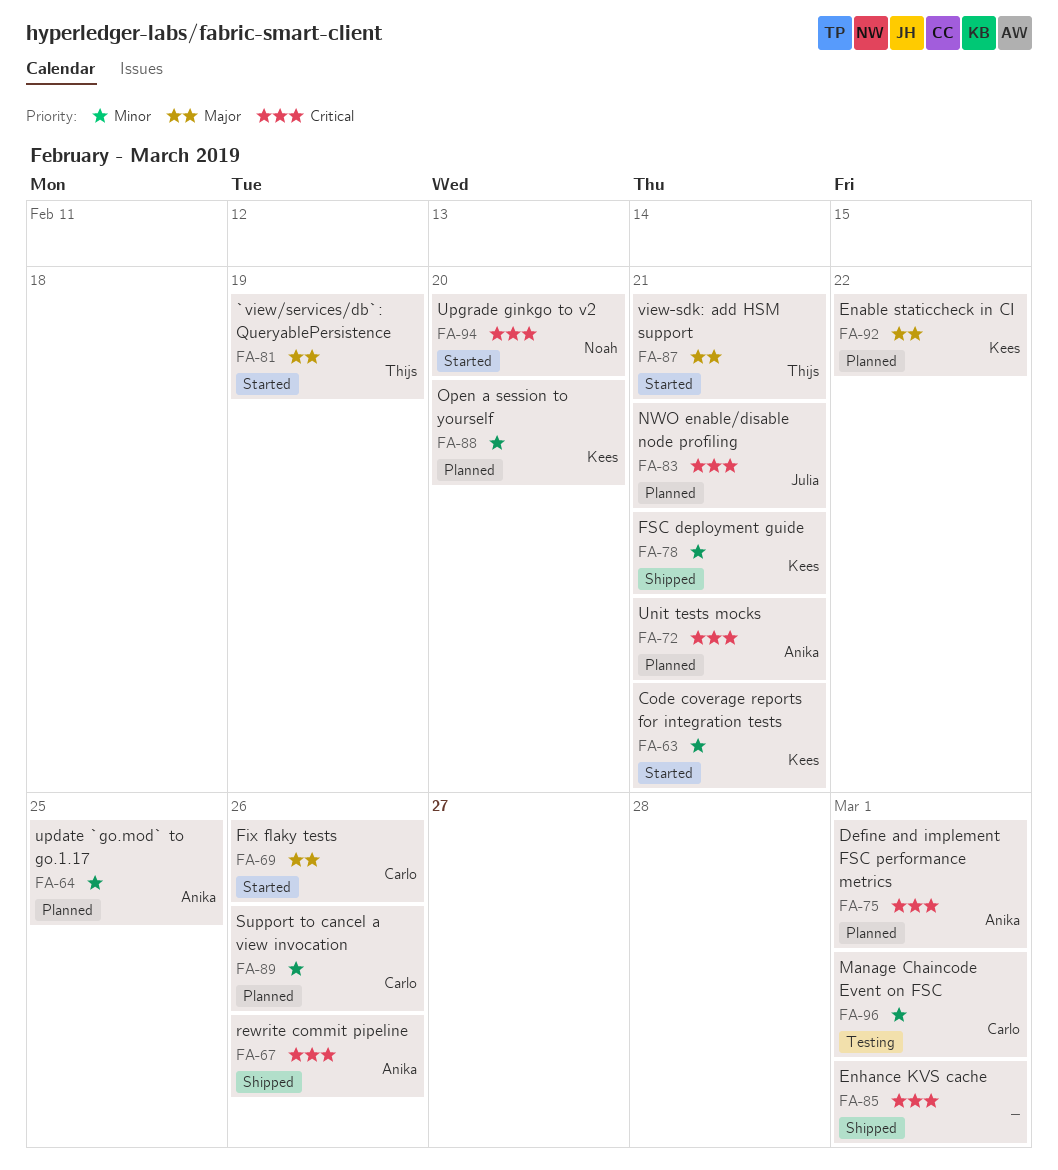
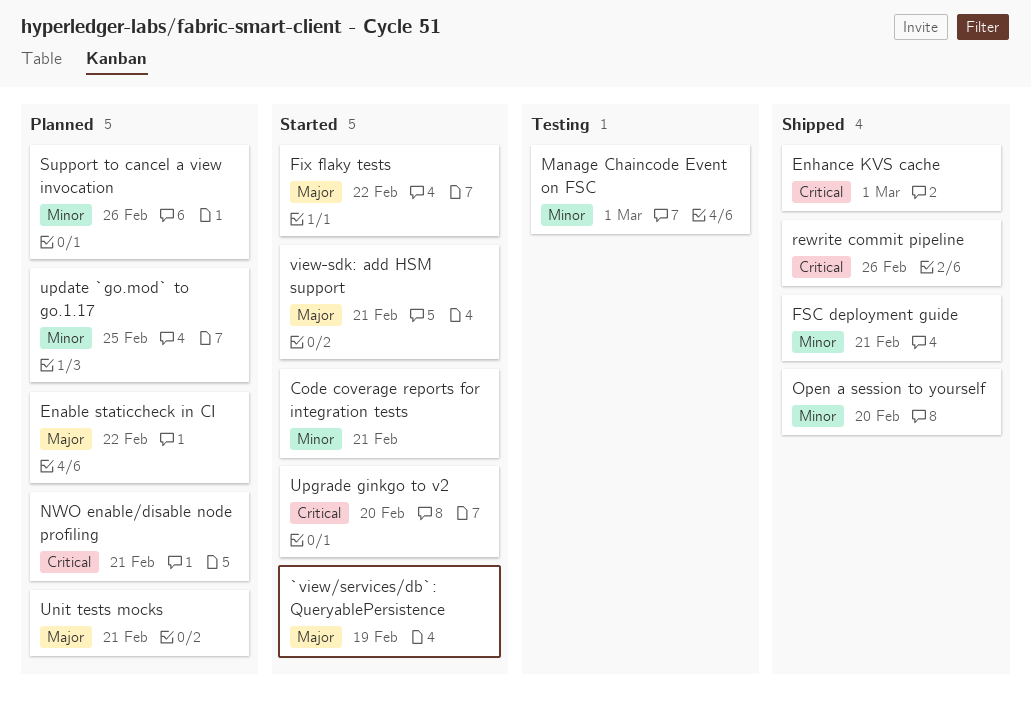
Define and implement FSC performance metrics: present -> none
Fix flaky tests, due: Feb 26 -> Feb 22
Open a session to yourself, status: Planned -> Shipped
Unit tests mocks, priority: Critical -> Major

